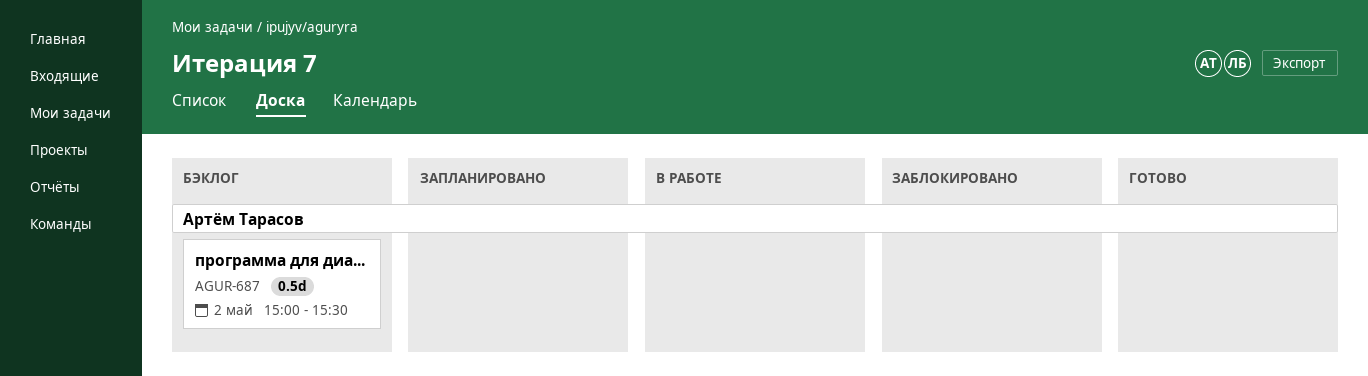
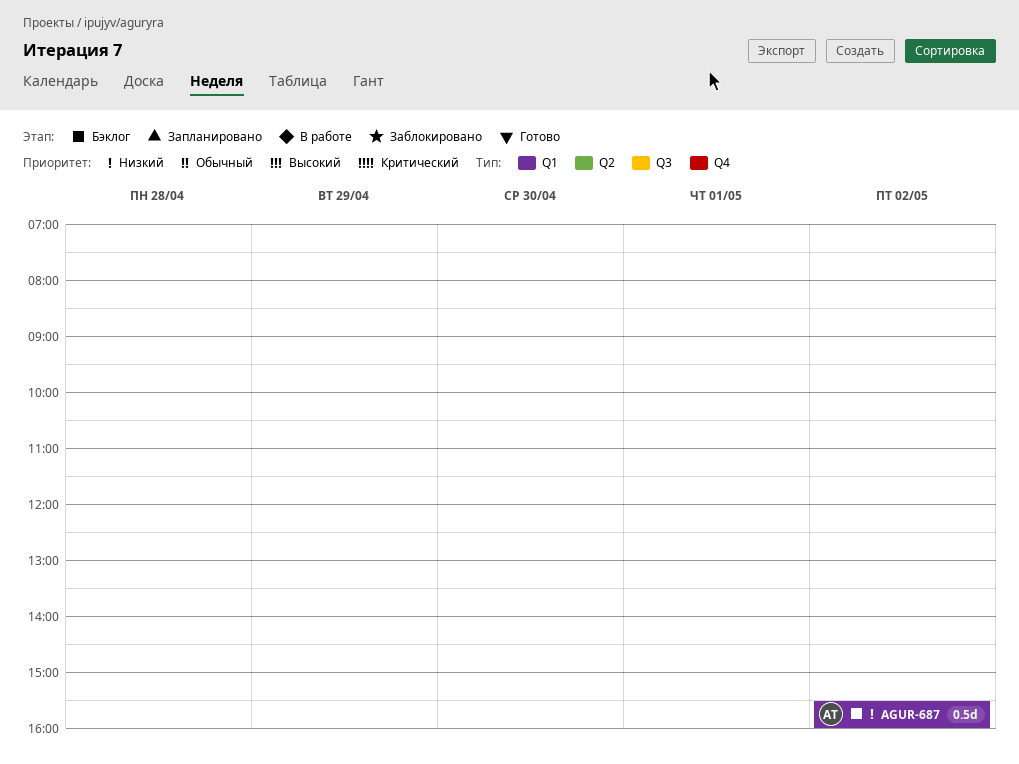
AGUR-687, begins: 15:00 -> 15:30
AGUR-687, ends: 15:30 -> 16:00

